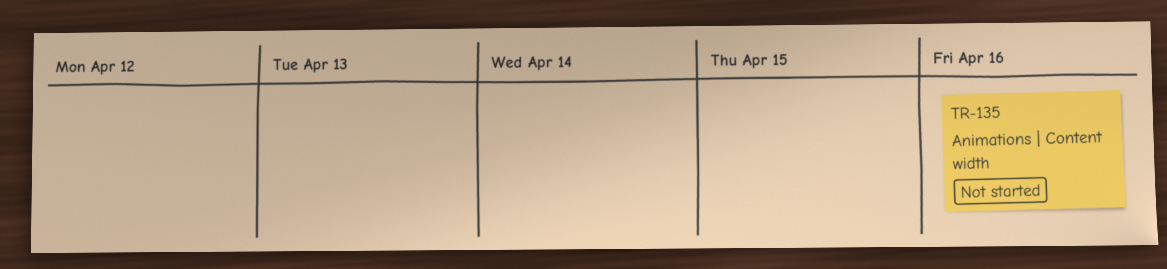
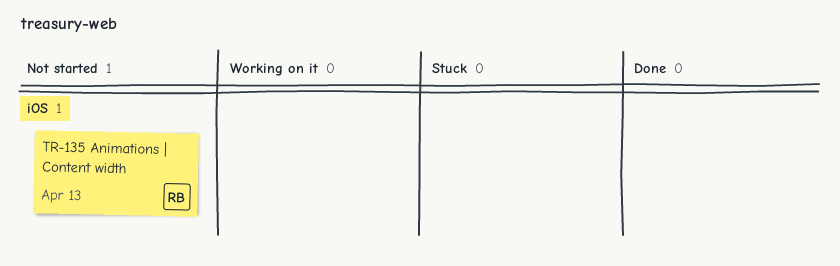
TR-135, due: Apr 16 -> Apr 13

